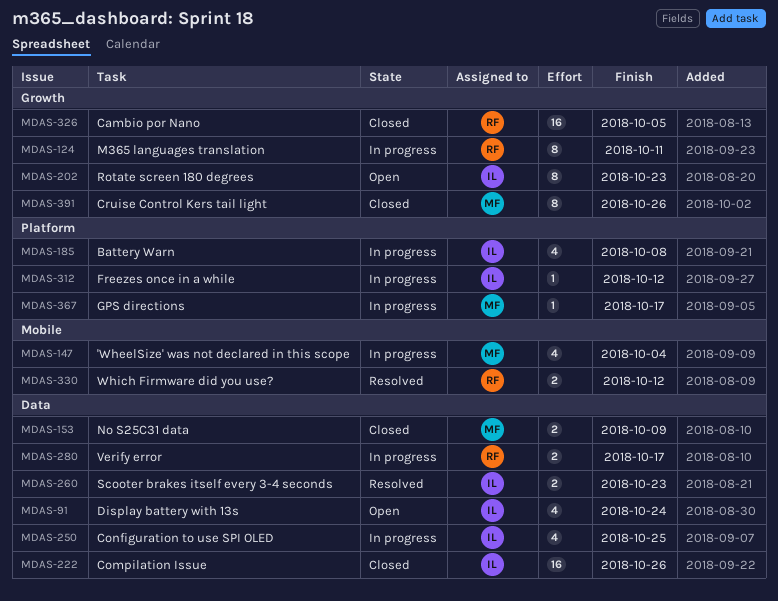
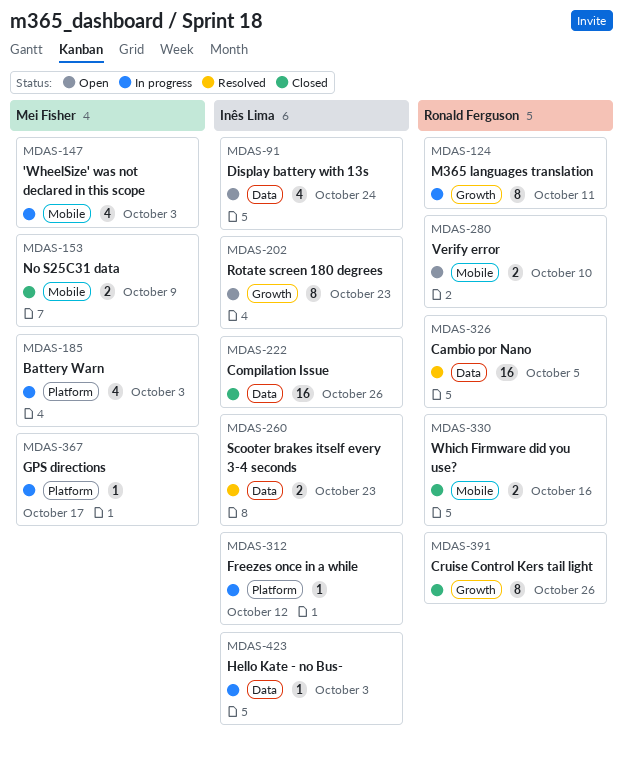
MDAS-147, due: Oct 4 -> Oct 3
MDAS-153, label: Data -> Mobile
MDAS-185, owner: Inês Lima -> Mei Fisher
MDAS-185, due: Oct 8 -> Oct 3
MDAS-250: present -> none
MDAS-280, status: In progress -> Open
MDAS-280, label: Data -> Mobile
MDAS-280, due: Oct 17 -> Oct 10
MDAS-326, status: Closed -> Resolved
MDAS-326, label: Growth -> Data
MDAS-330, status: Resolved -> Closed
MDAS-330, due: Oct 12 -> Oct 16
MDAS-391, owner: Mei Fisher -> Ronald Ferguson
MDAS-423: none -> present

